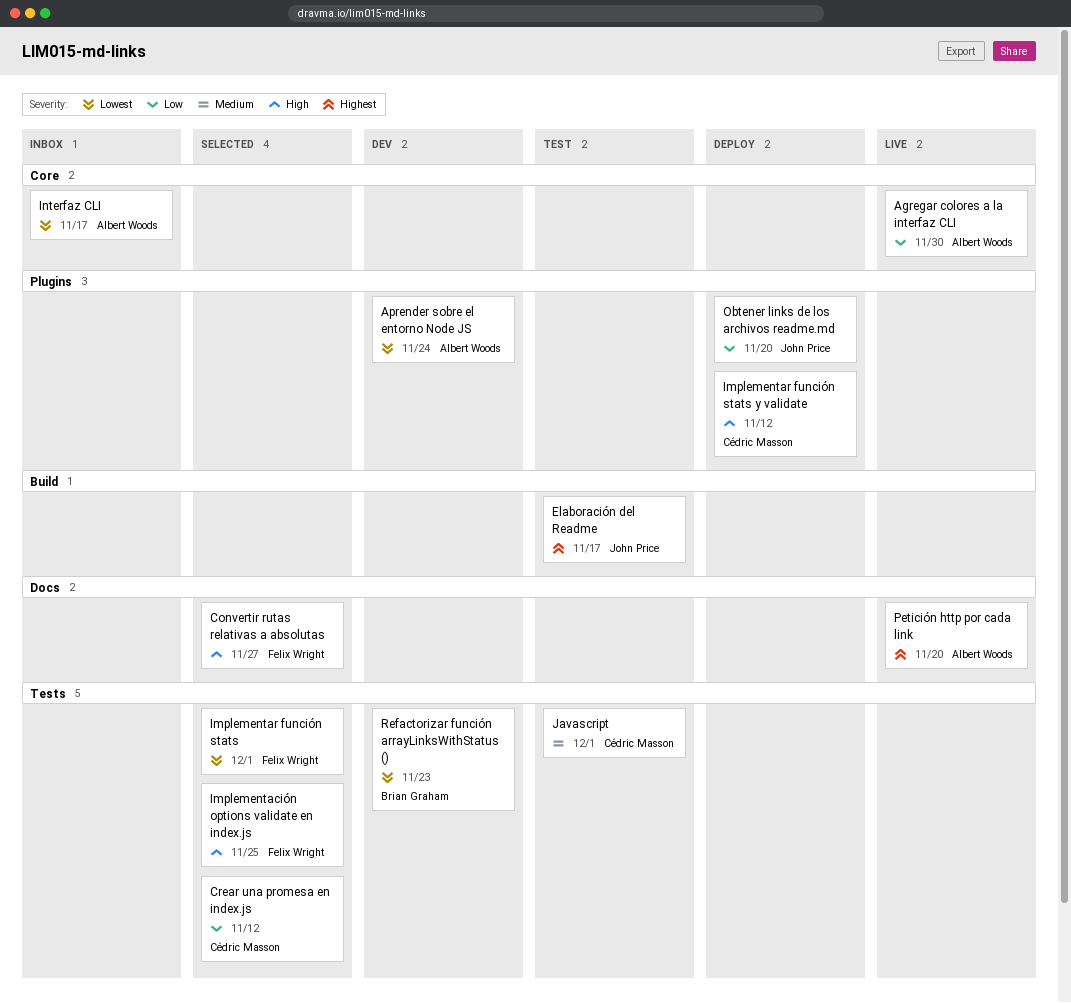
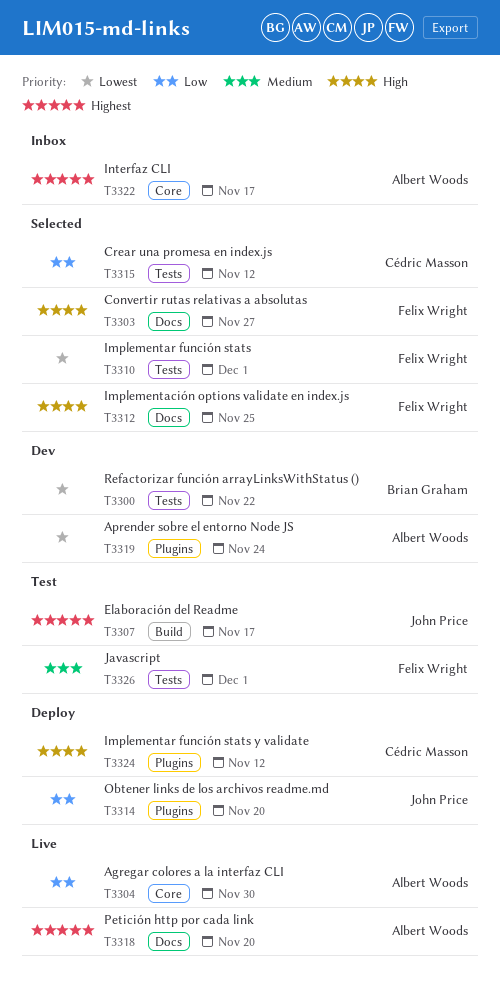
Implementación options validate en index.js, label: Tests -> Docs
Interfaz CLI, priority: Lowest -> Highest
Javascript, owner: Cédric Masson -> Felix Wright
Refactorizar función arrayLinksWithStatus (), due: Nov 23 -> Nov 22

